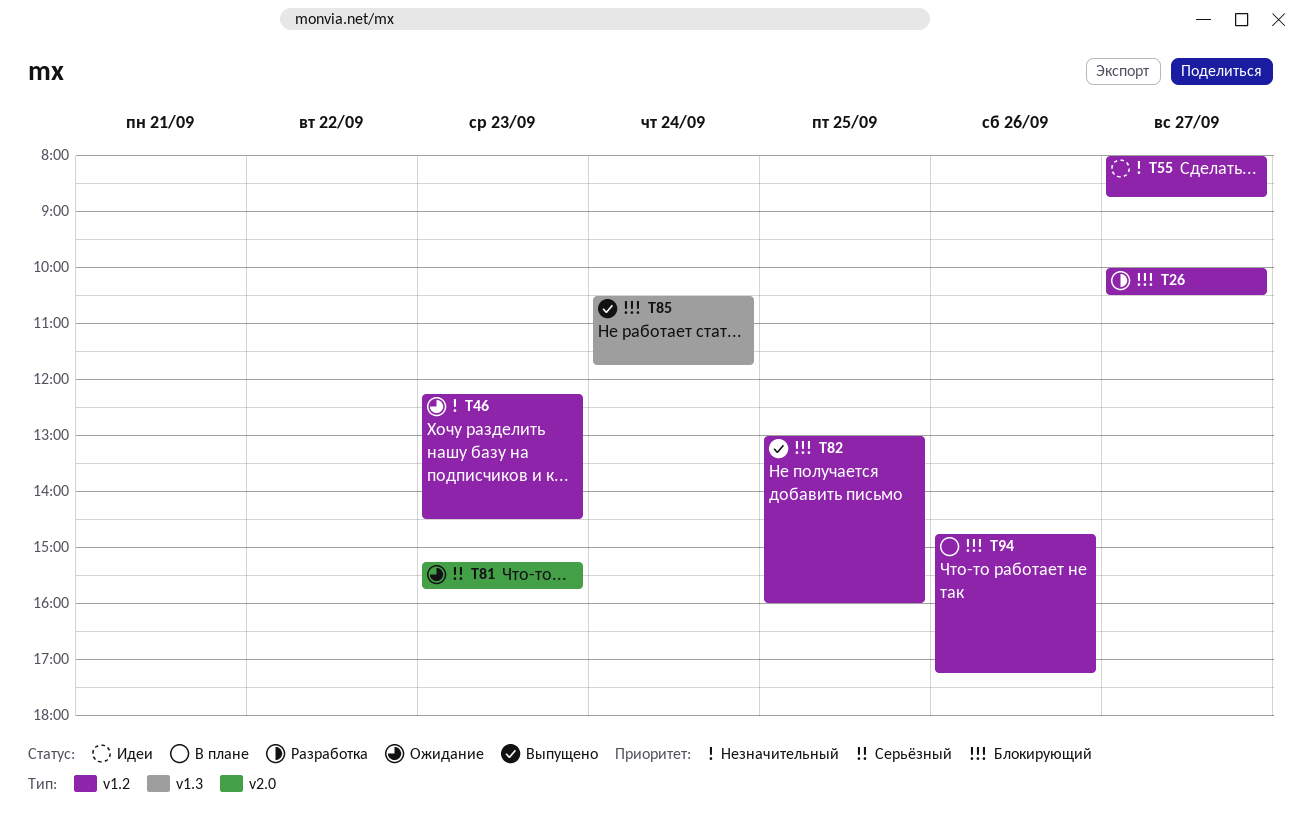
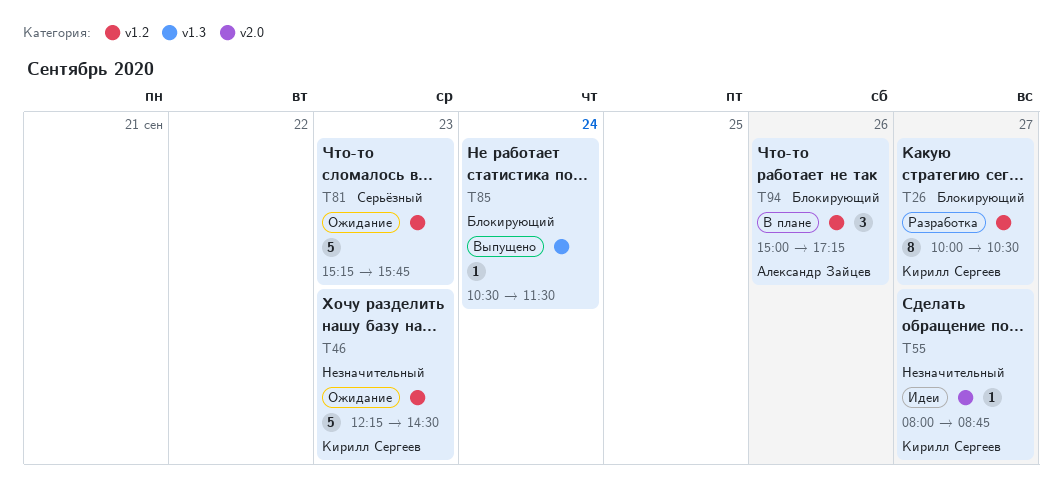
T55, label: v1.2 -> v2.0
T81, label: v2.0 -> v1.2
T82: present -> none
T85, ends: 11:45 -> 11:30
T94, begins: 14:45 -> 15:00

